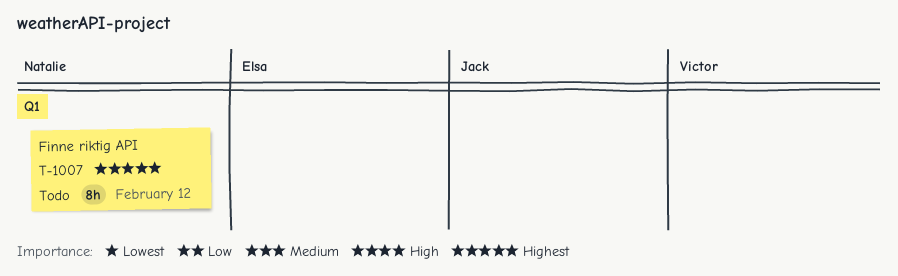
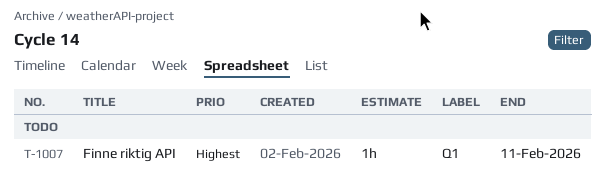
T-1007, estimate: 8h -> 1h
T-1007, due: Feb 12 -> Feb 11

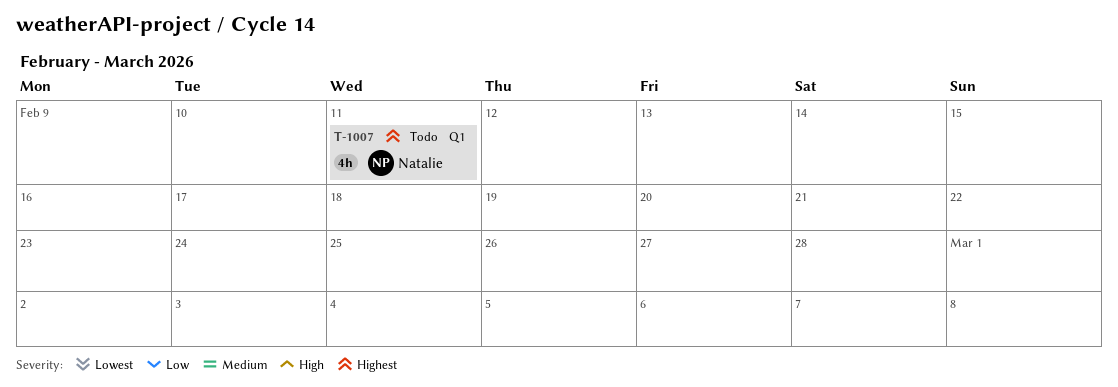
T-1007, estimate: 1h -> 4h

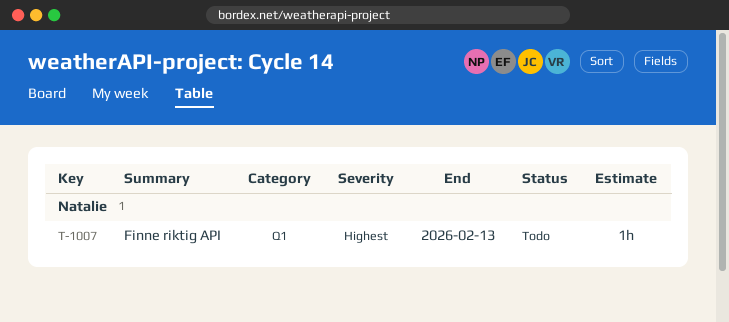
T-1007, estimate: 4h -> 1h
T-1007, due: Feb 11 -> Feb 13

